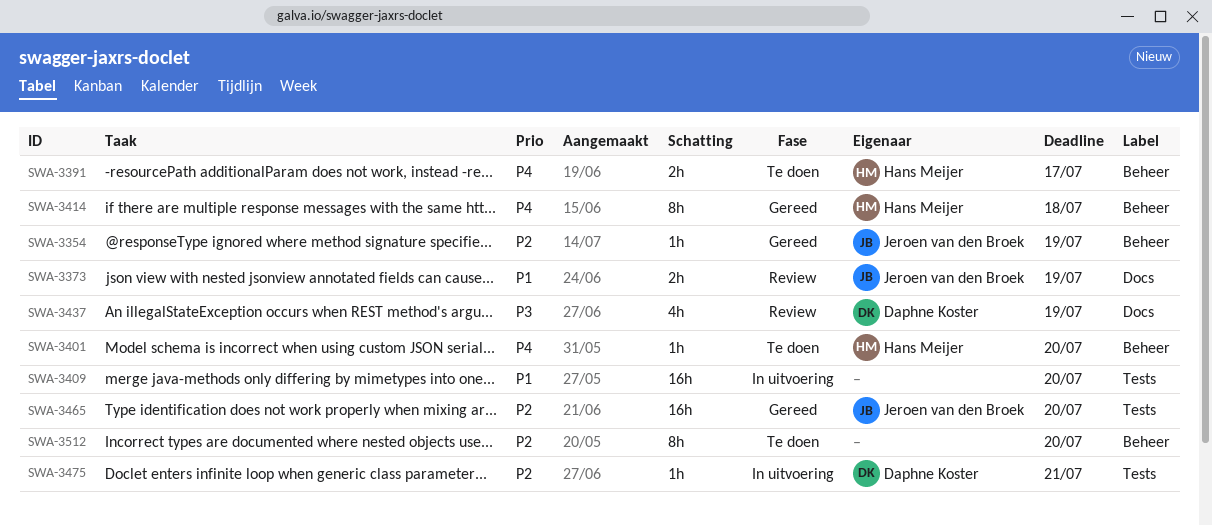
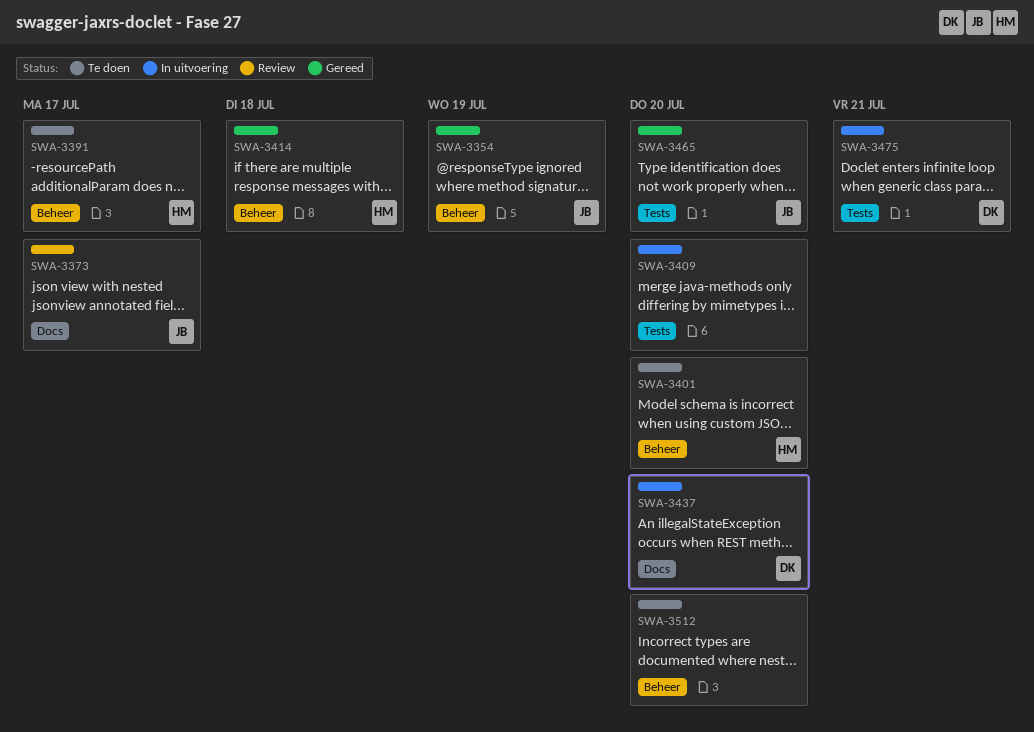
SWA-3373, due: Jul 19 -> Jul 17
SWA-3437, status: Review -> In uitvoering
SWA-3437, due: Jul 19 -> Jul 20

